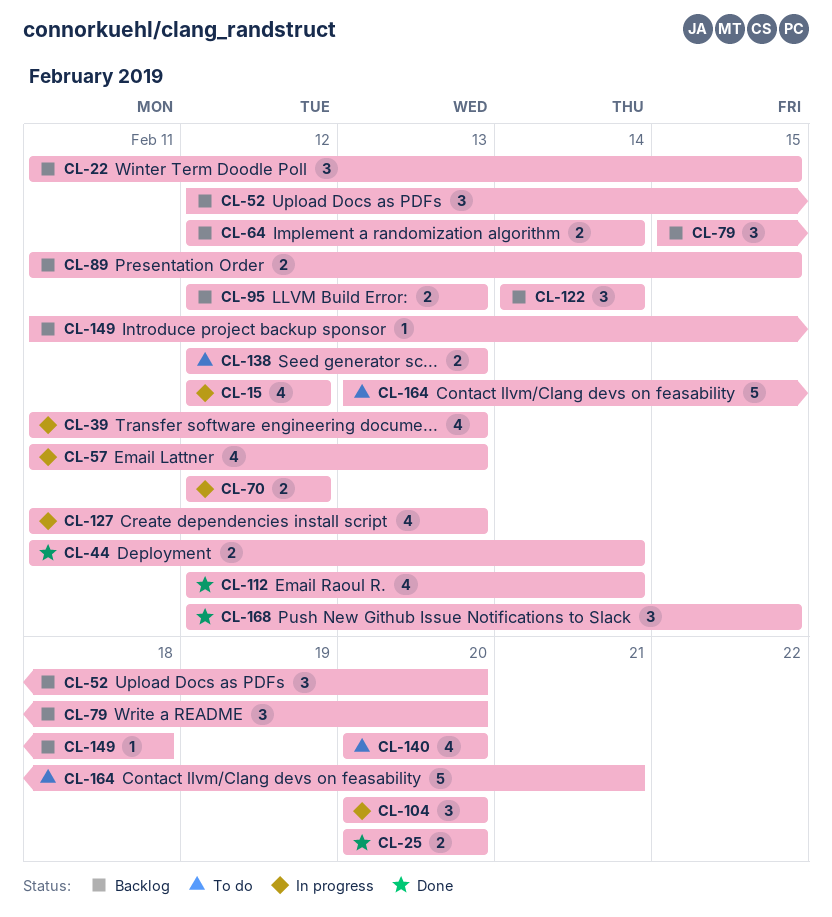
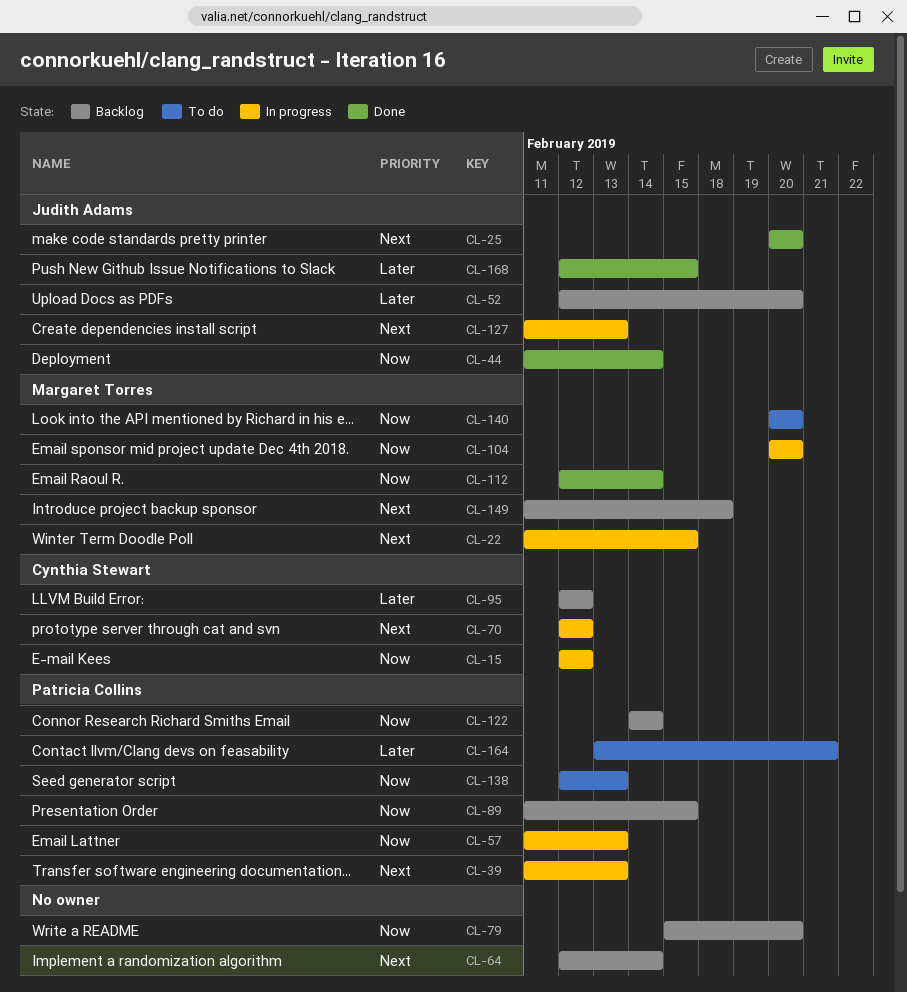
CL-22, status: Backlog -> In progress
CL-95, due: Feb 13 -> Feb 12

